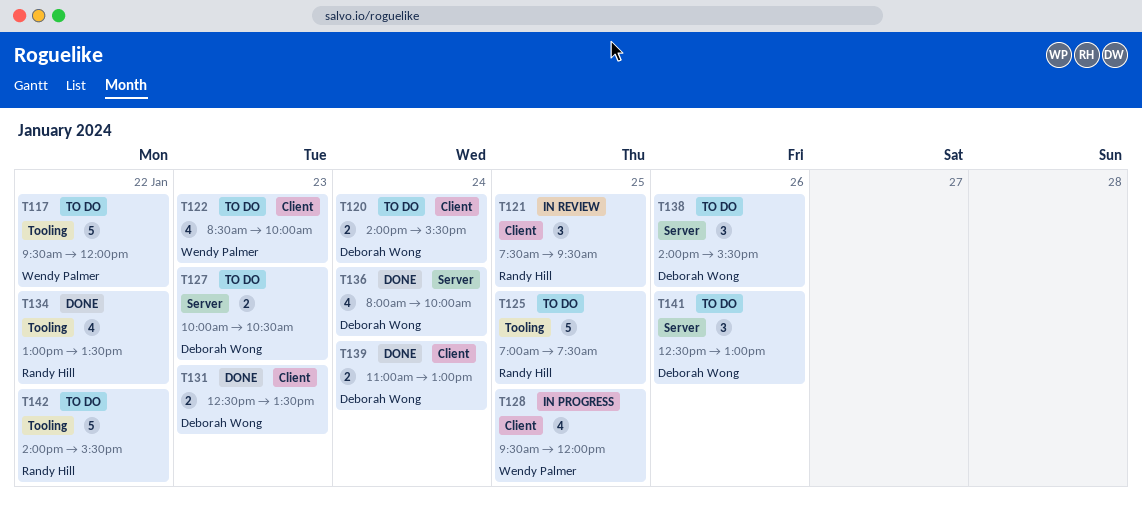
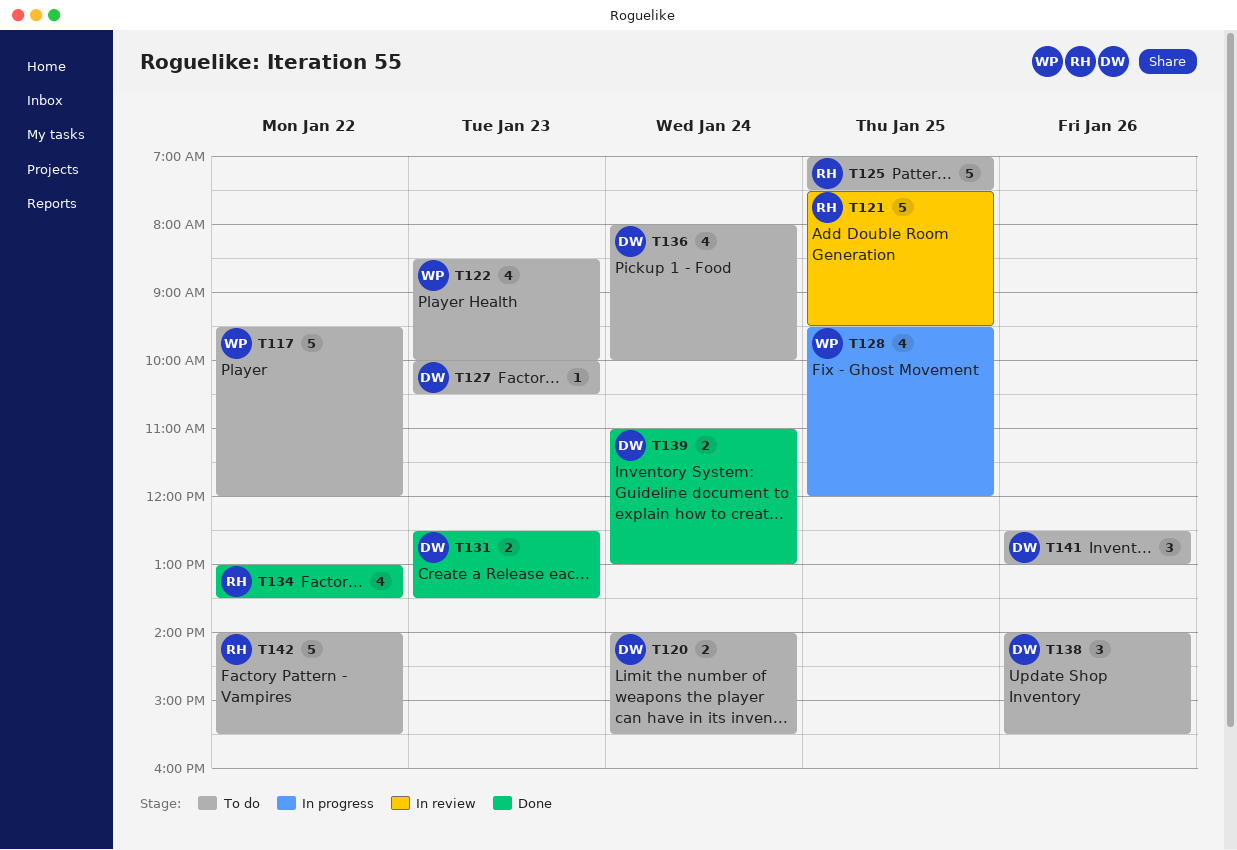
T121, estimate: 3 -> 5
T127, estimate: 2 -> 1
T136, status: Done -> To do

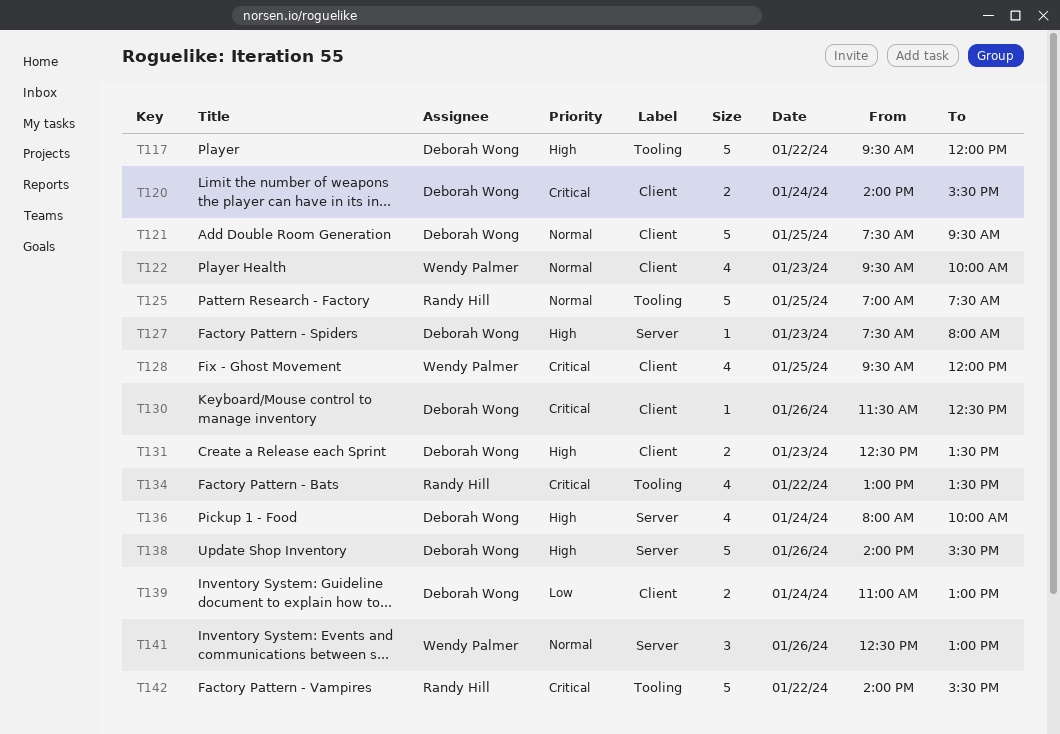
T117, owner: Wendy Palmer -> Deborah Wong
T121, owner: Randy Hill -> Deborah Wong
T122, begins: 08:30 -> 09:30
T127, begins: 10:00 -> 07:30
T127, ends: 10:30 -> 08:00
T130: none -> present
T138, estimate: 3 -> 5
T141, owner: Deborah Wong -> Wendy Palmer

